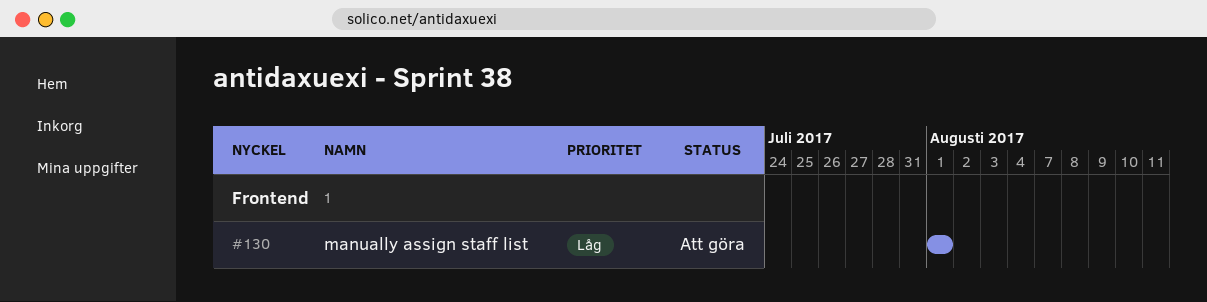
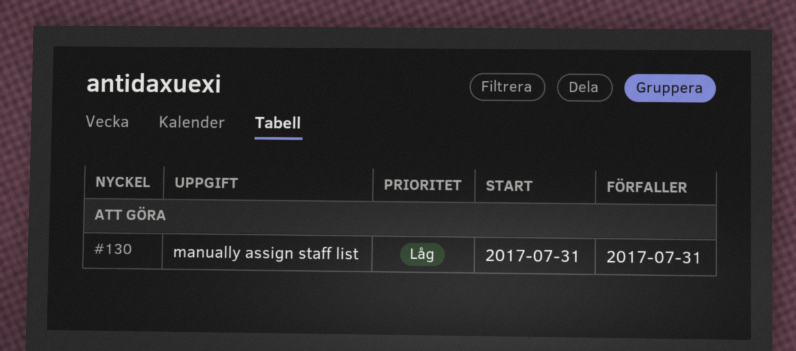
#130, start: Aug 1 -> Jul 31
#130, due: Aug 1 -> Jul 31

